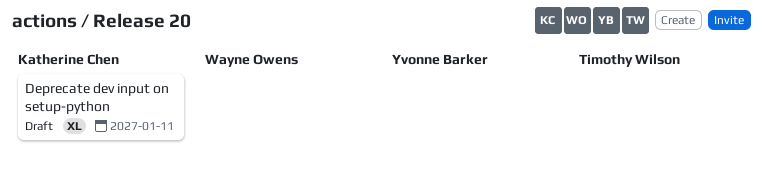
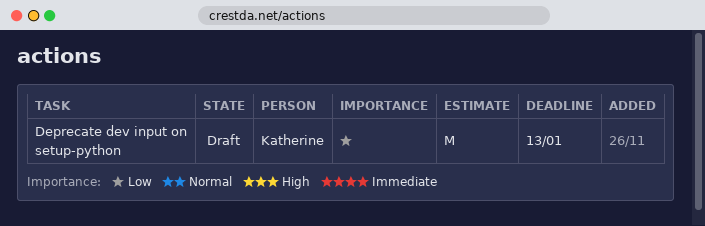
Deprecate dev input on setup-python, estimate: XL -> M
Deprecate dev input on setup-python, due: Jan 11 -> Jan 13

